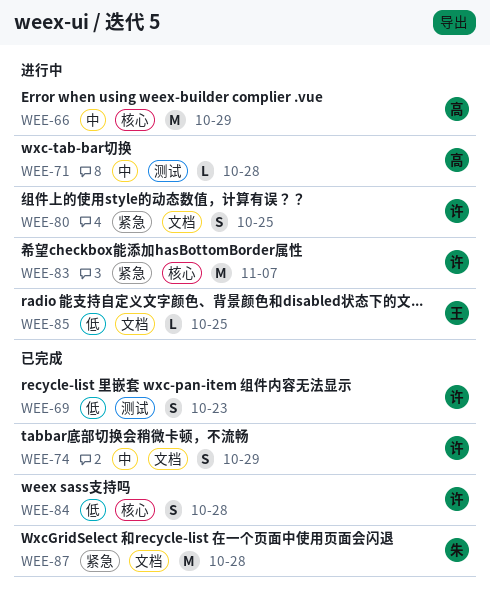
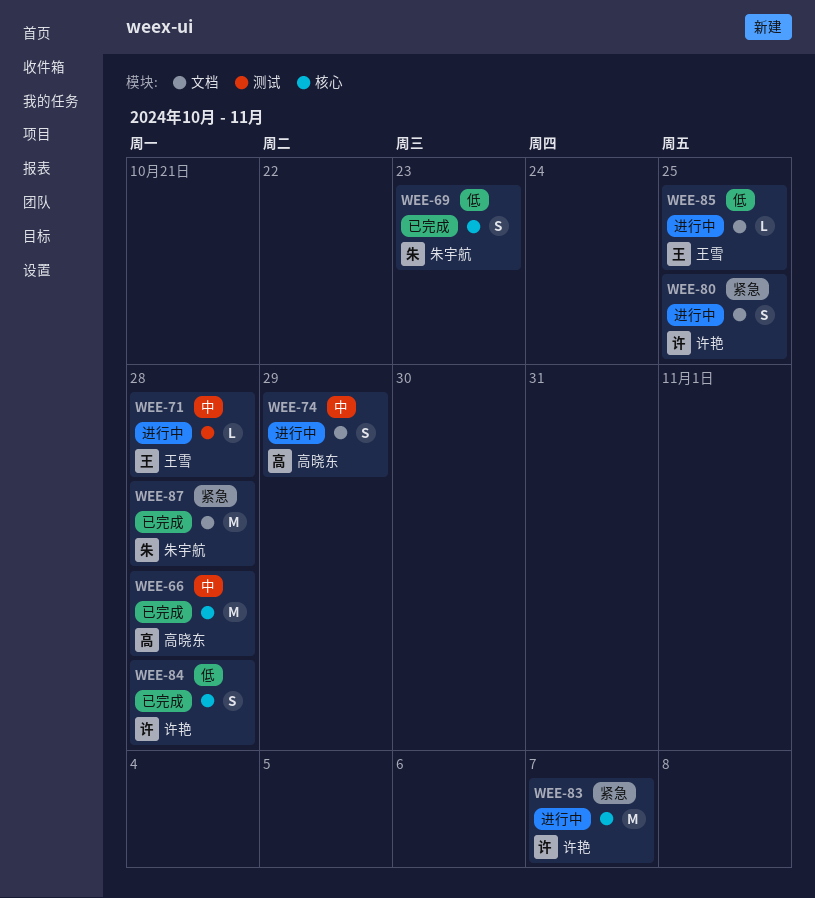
WEE-66, status: 进行中 -> 已完成
WEE-66, due: Oct 29 -> Oct 28
WEE-69, owner: 许艳 -> 朱宇航
WEE-69, label: 测试 -> 核心
WEE-71, owner: 高晓东 -> 王雪
WEE-74, status: 已完成 -> 进行中
WEE-74, owner: 许艳 -> 高晓东

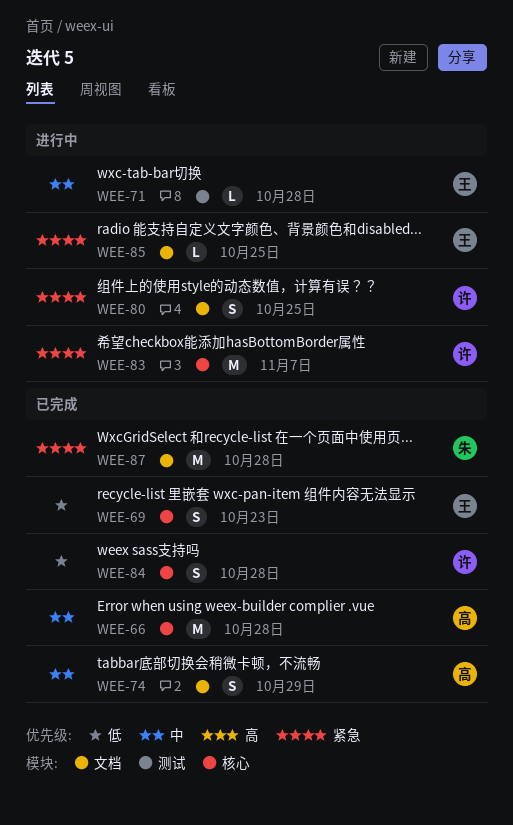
WEE-69, owner: 朱宇航 -> 王雪
WEE-74, status: 进行中 -> 已完成
WEE-85, priority: 低 -> 紧急

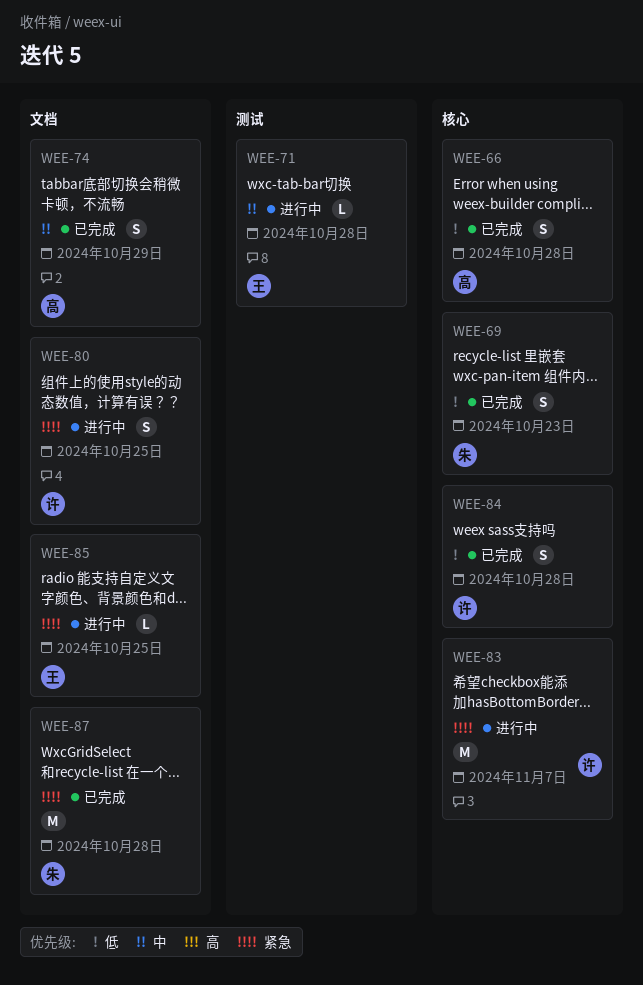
WEE-66, priority: 中 -> 低
WEE-66, estimate: M -> S
WEE-69, owner: 王 -> 朱

